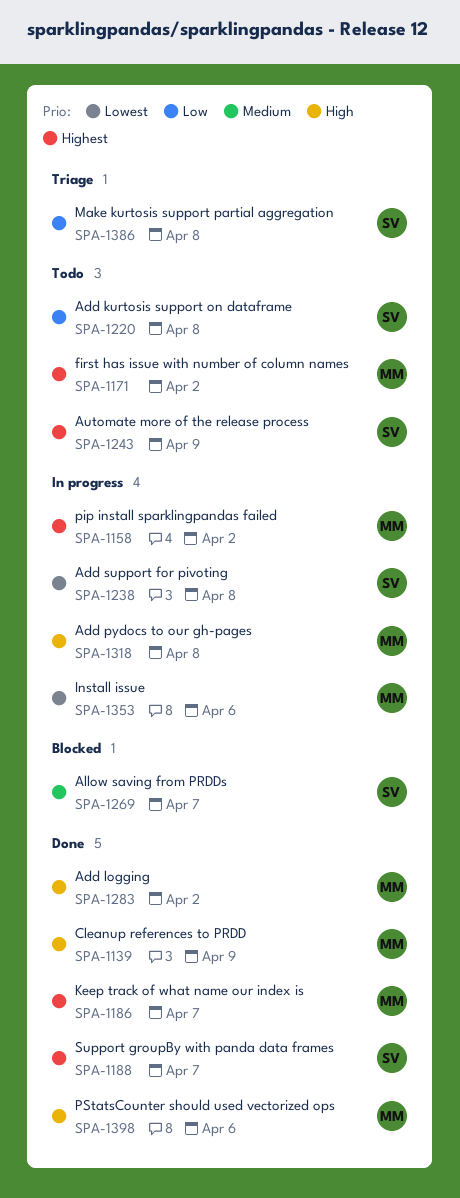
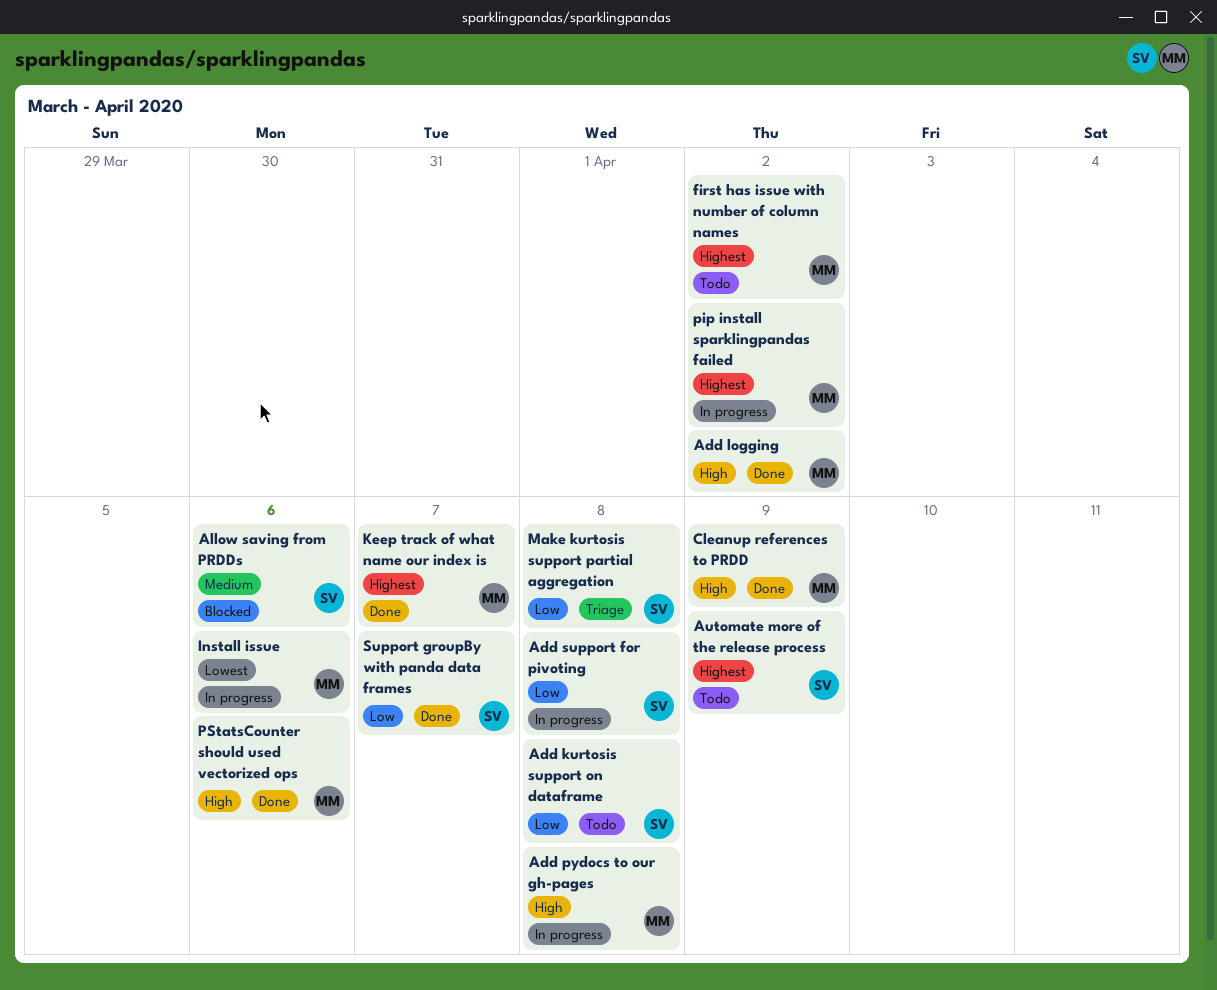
Add support for pivoting, priority: Lowest -> Low
Allow saving from PRDDs, due: Apr 7 -> Apr 6
Support groupBy with panda data frames, priority: Highest -> Low

